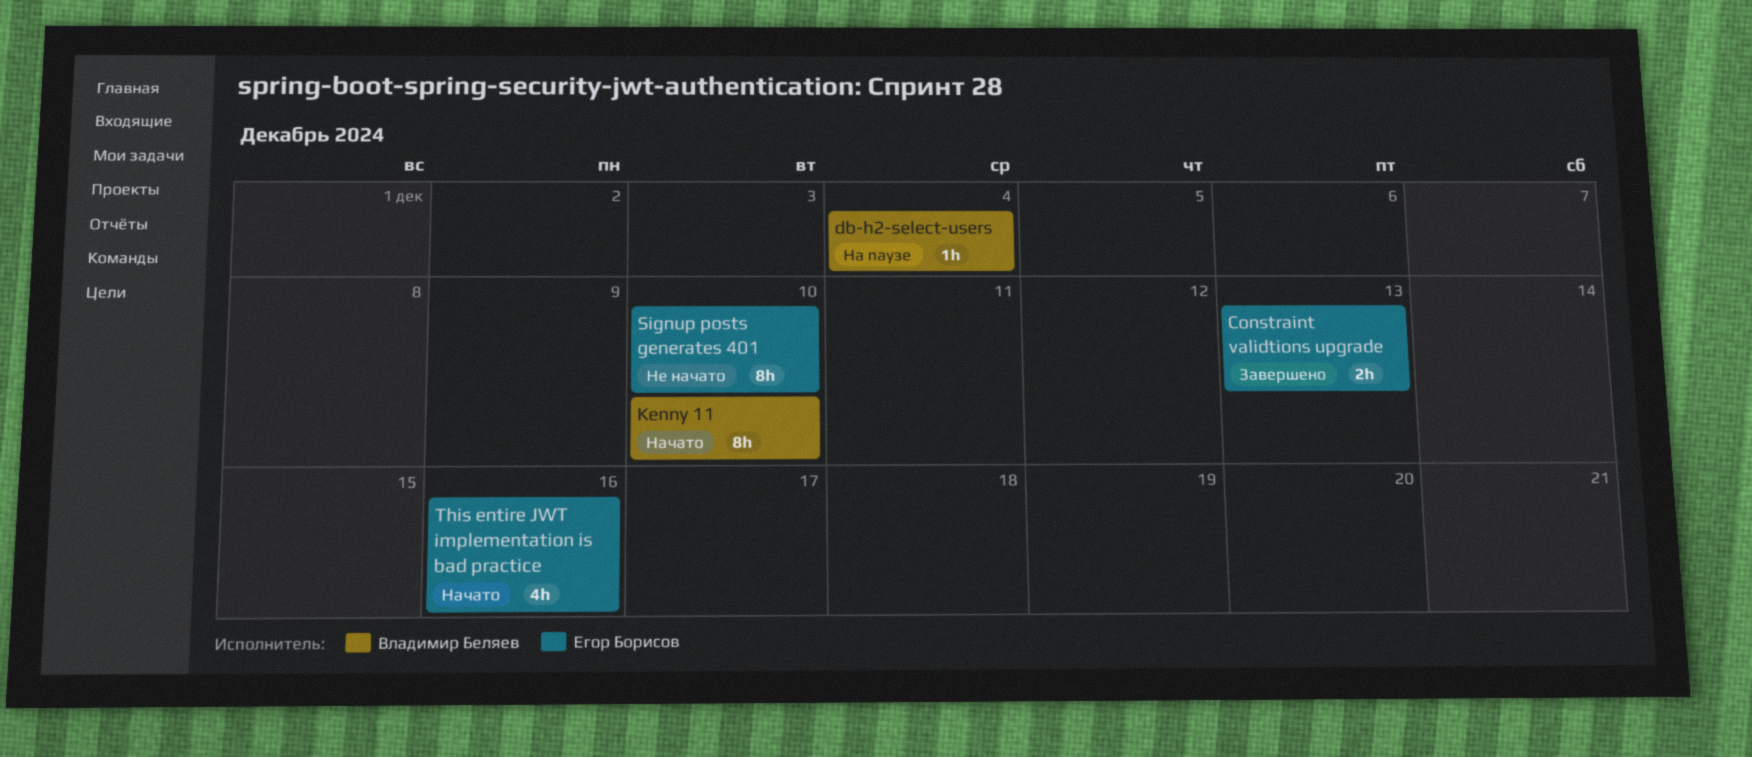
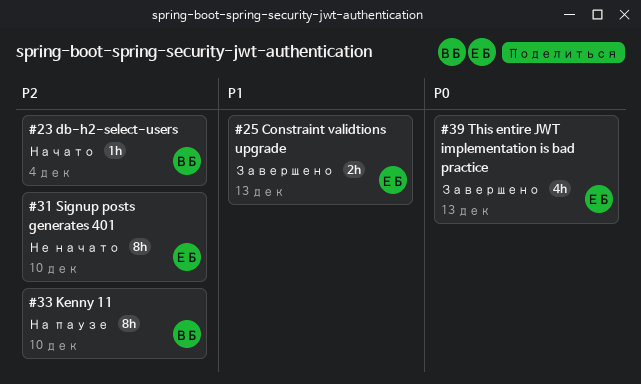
db-h2-select-users, status: На паузе -> Начато
Kenny 11, status: Начато -> На паузе
This entire JWT implementation is bad practice, status: Начато -> Завершено
This entire JWT implementation is bad practice, due: Dec 16 -> Dec 13

